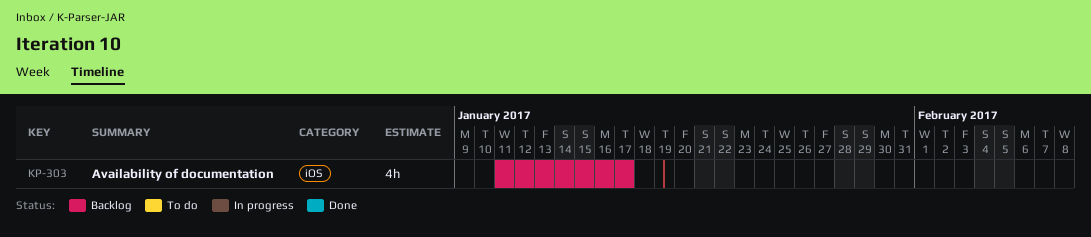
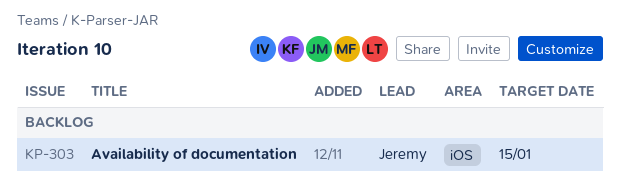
KP-303, due: Jan 17 -> Jan 15

